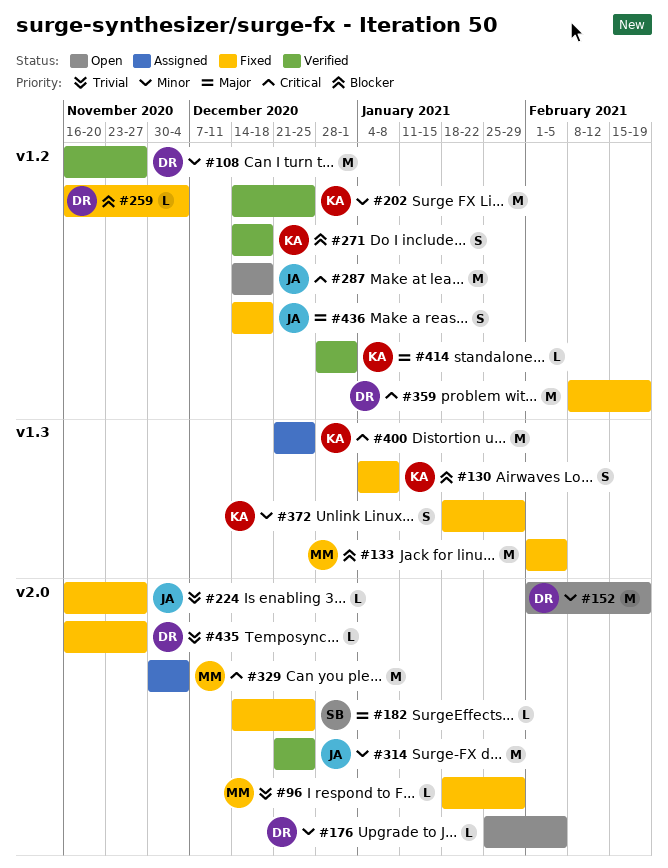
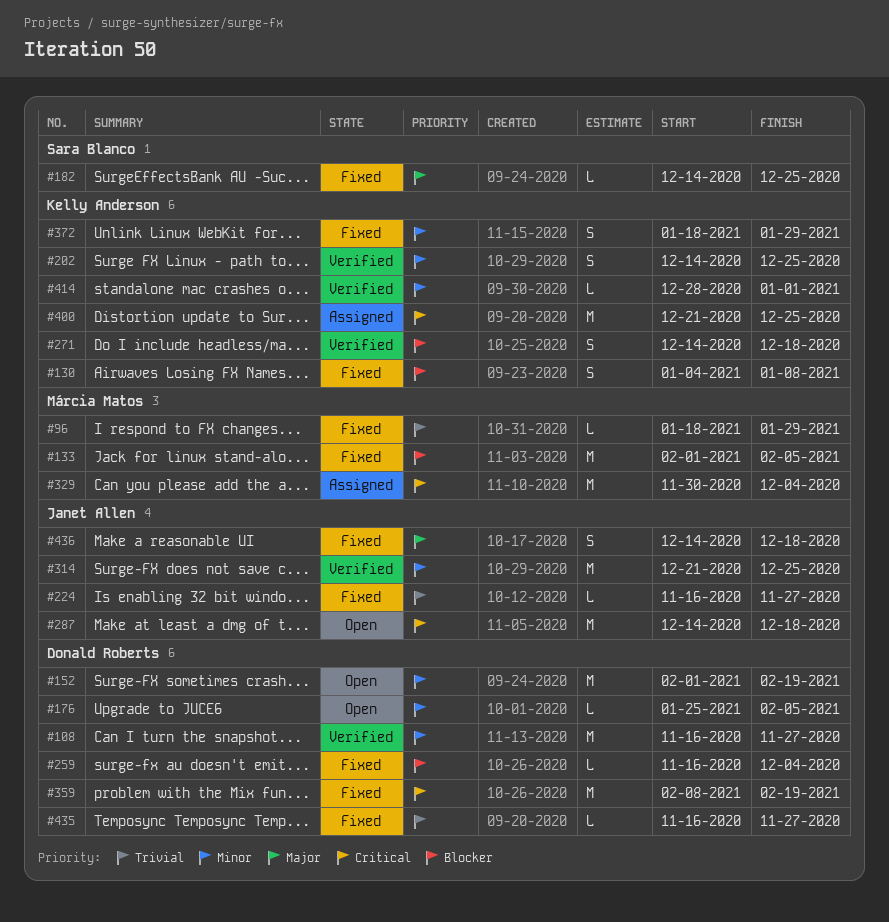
#202, estimate: M -> S
#414, priority: Major -> Minor

